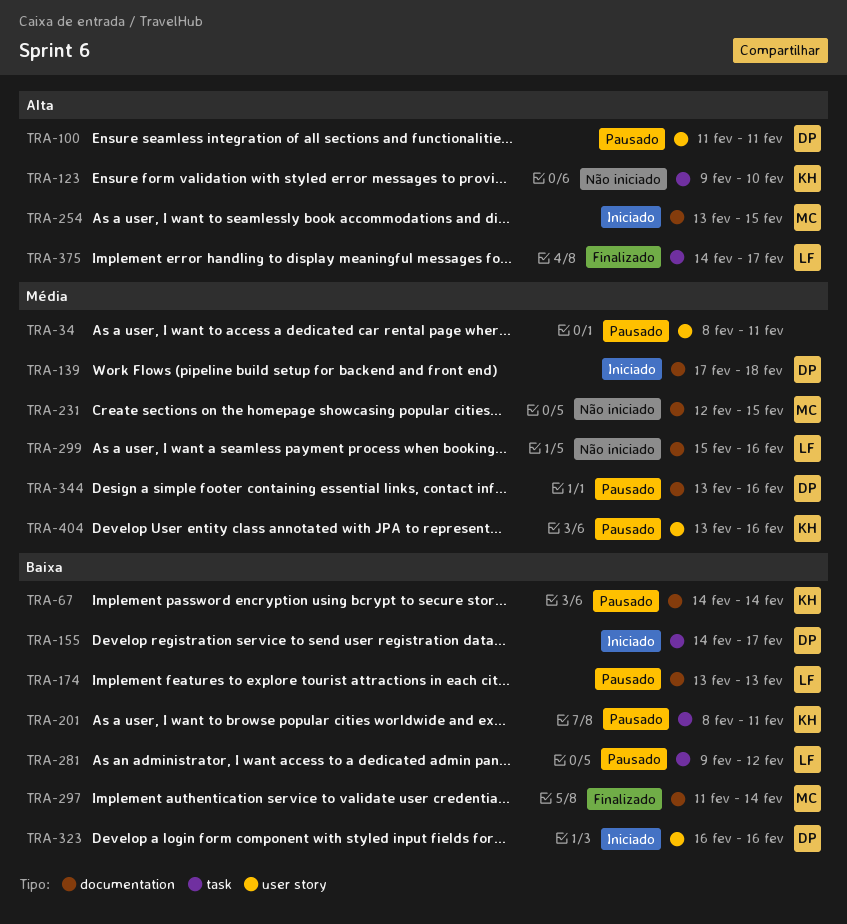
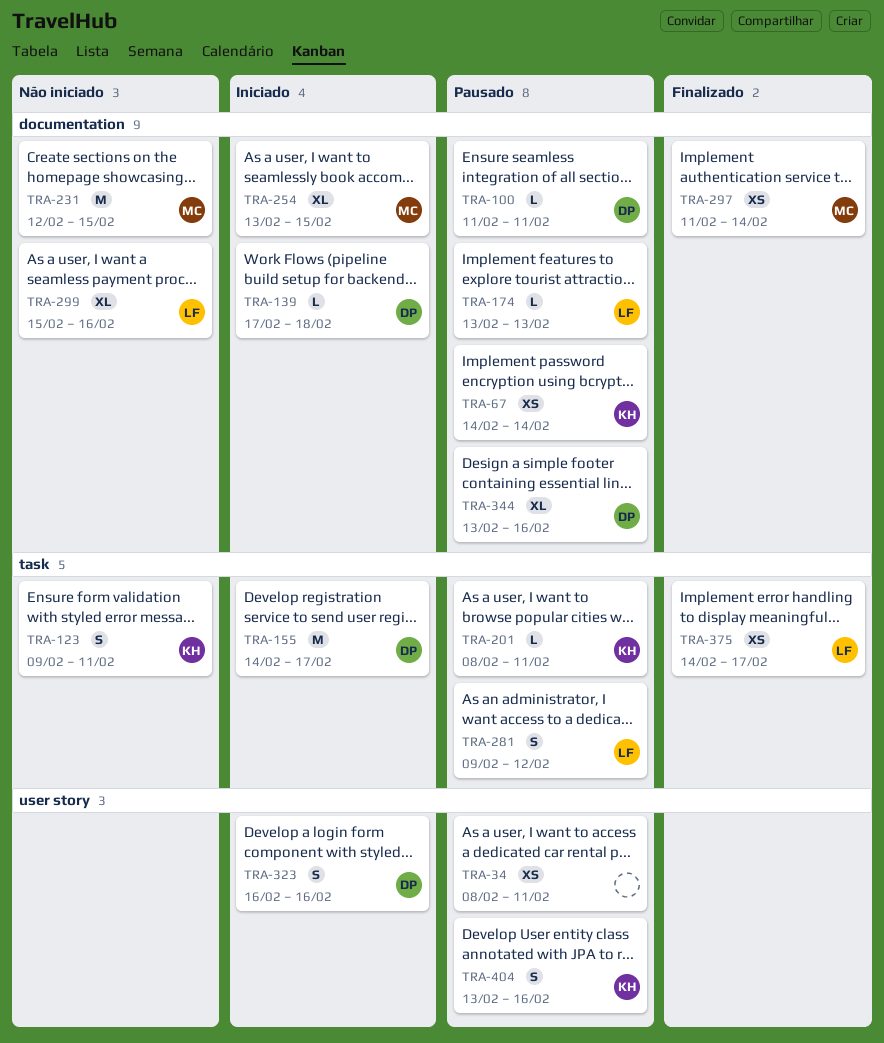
TRA-100, label: user story -> documentation
TRA-123, due: Feb 10 -> Feb 11

